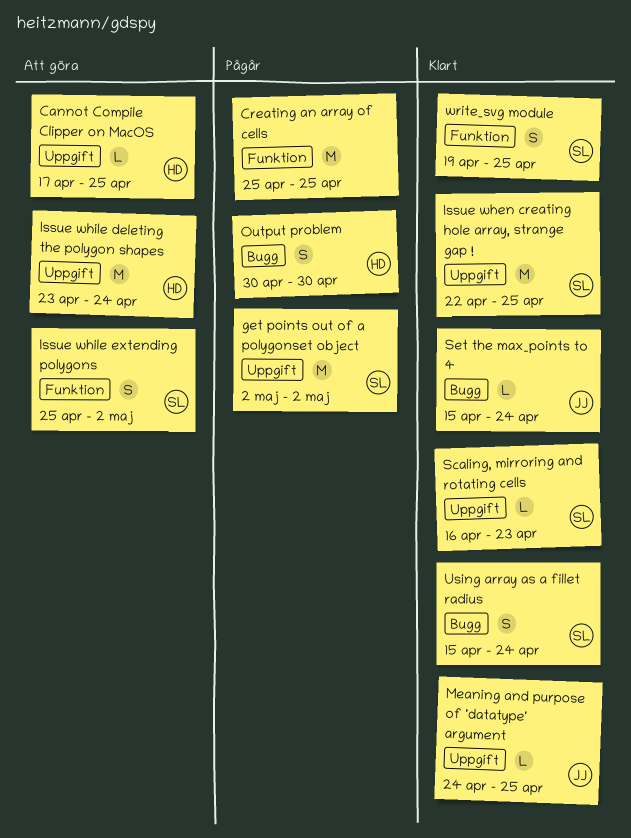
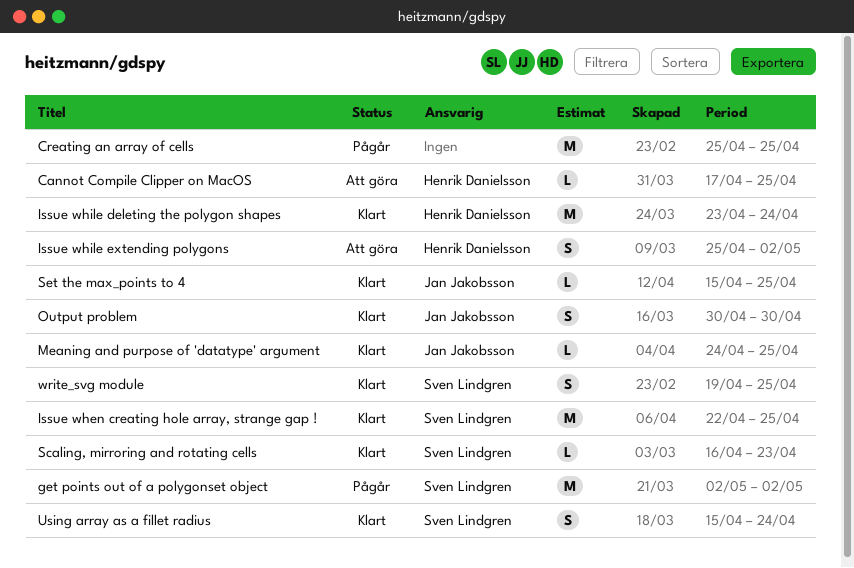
Issue while deleting the polygon shapes, status: Att göra -> Klart
Issue while extending polygons, owner: Sven Lindgren -> Henrik Danielsson
Output problem, status: Pågår -> Klart
Output problem, owner: Henrik Danielsson -> Jan Jakobsson
Set the max_points to 4, due: Apr 24 -> Apr 25

